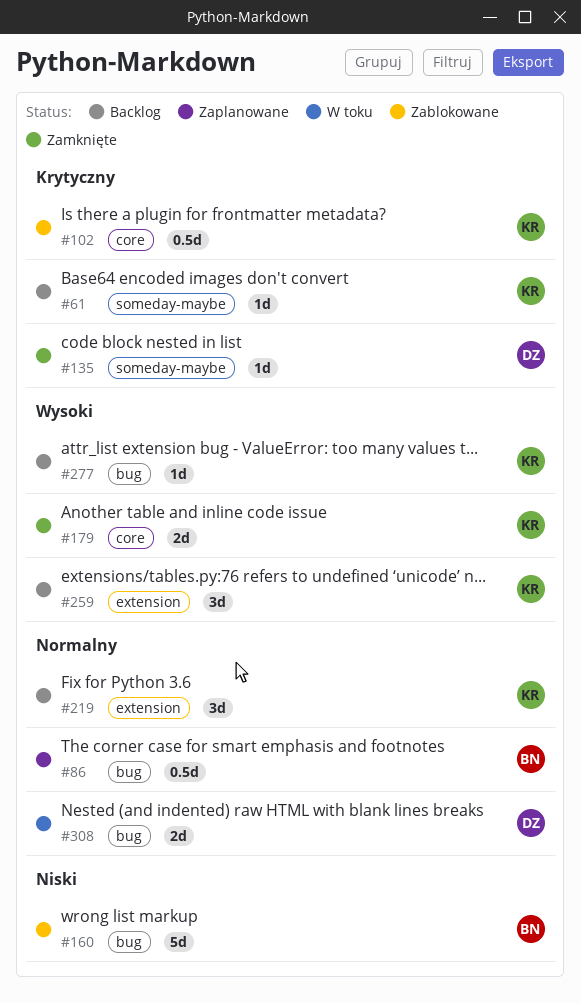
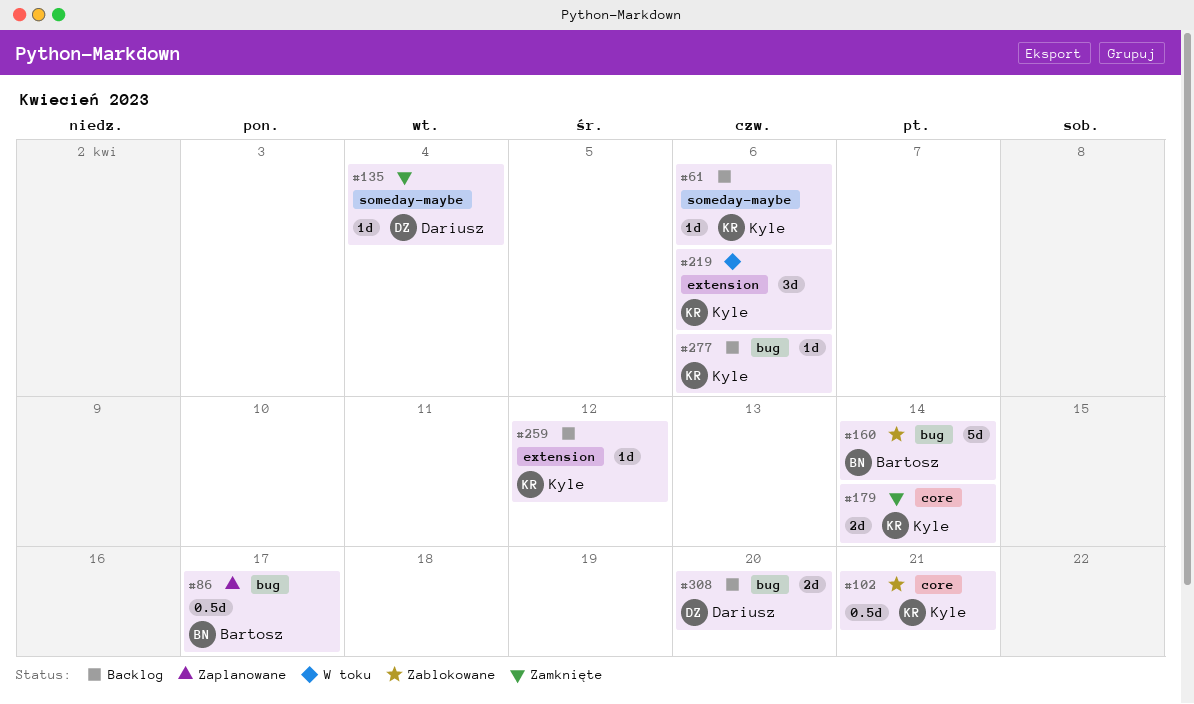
#219, status: Backlog -> W toku
#259, estimate: 3d -> 1d
#308, status: W toku -> Backlog

